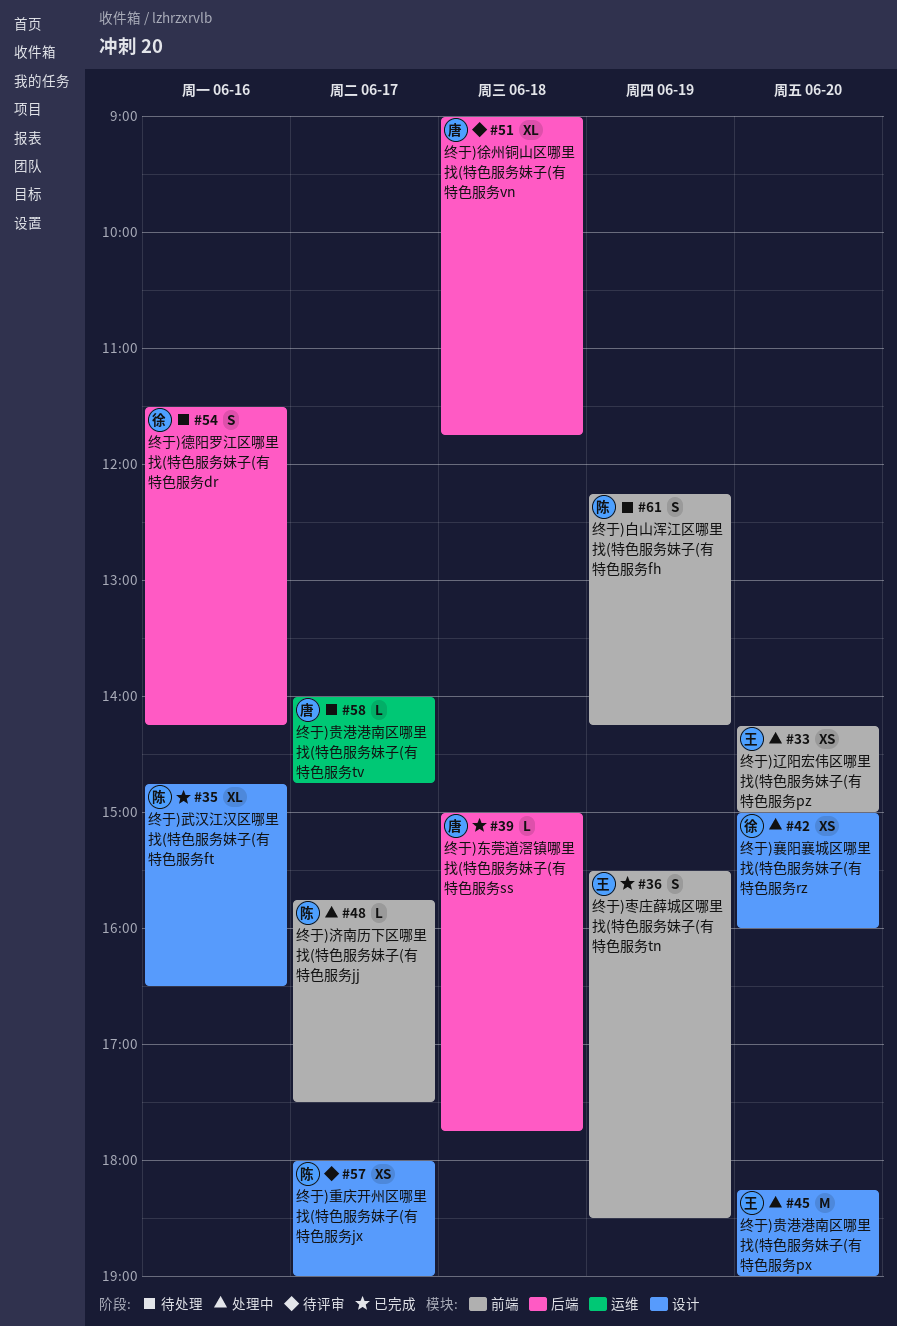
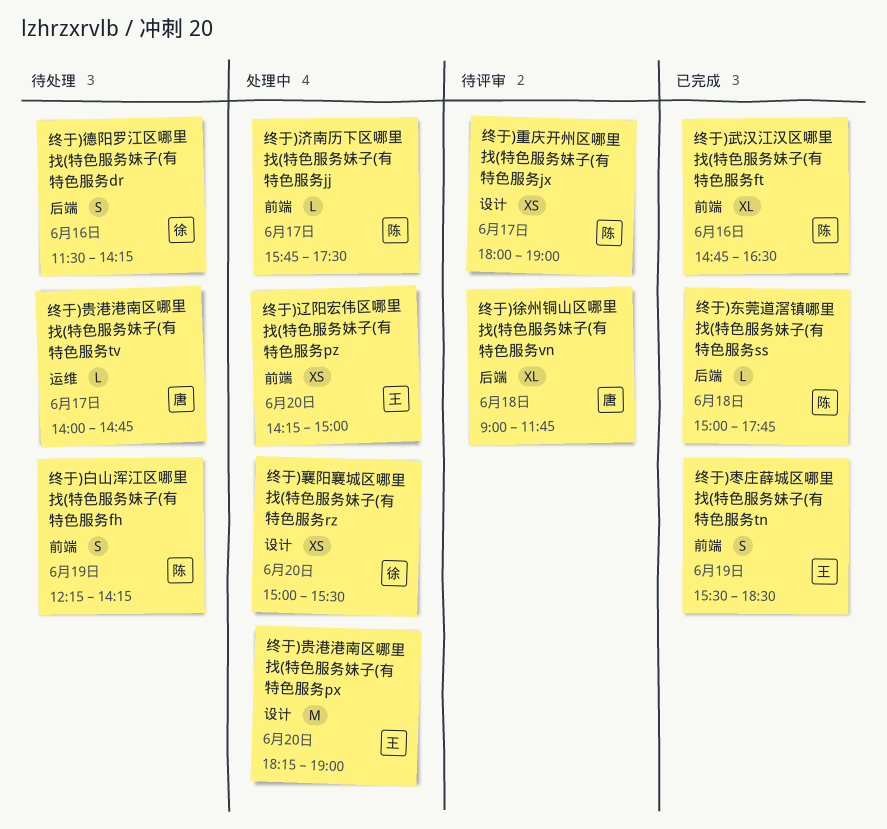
终于)东莞道滘镇哪里找(特色服务妹子(有特色服务ss, owner: 唐 -> 陈
终于)武汉江汉区哪里找(特色服务妹子(有特色服务ft, label: 设计 -> 前端
终于)襄阳襄城区哪里找(特色服务妹子(有特色服务rz, ends: 16:00 -> 15:30

